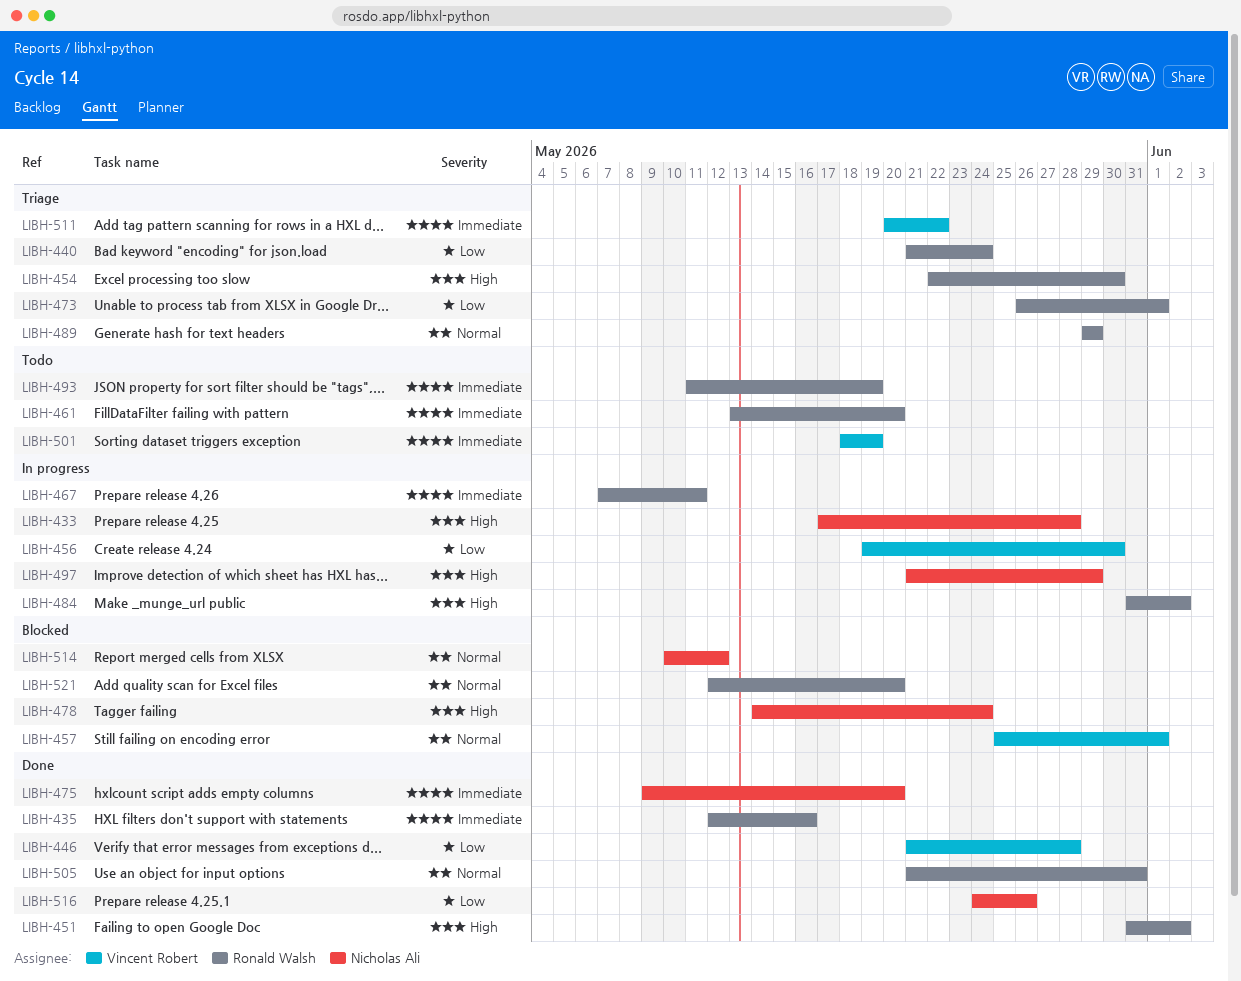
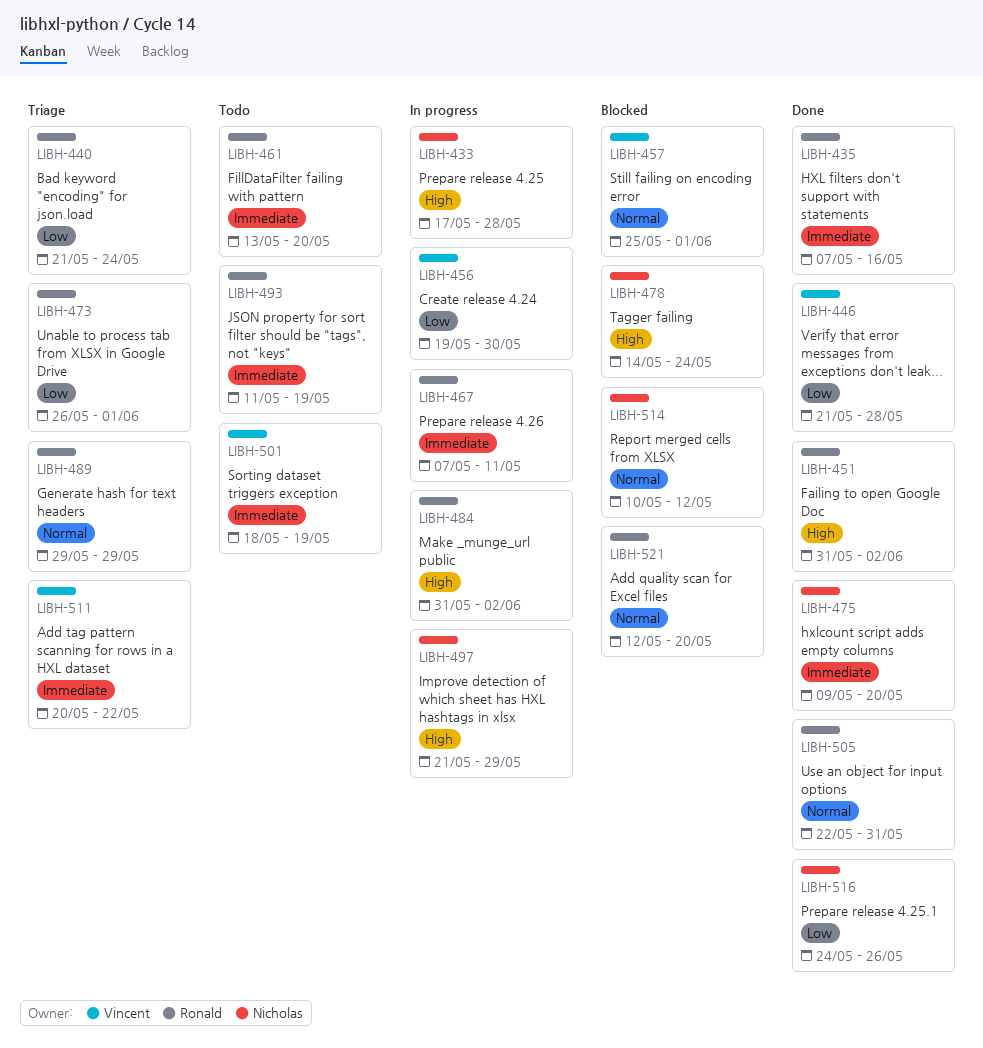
LIBH-435, start: May 12 -> May 7
LIBH-454: present -> none
LIBH-505, start: May 21 -> May 22

